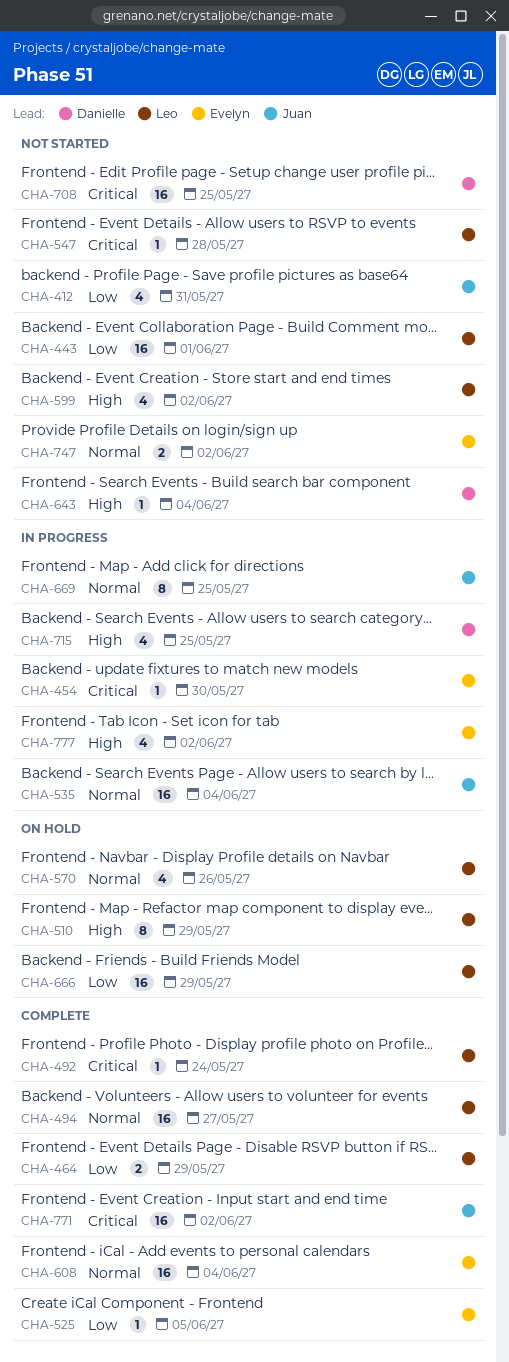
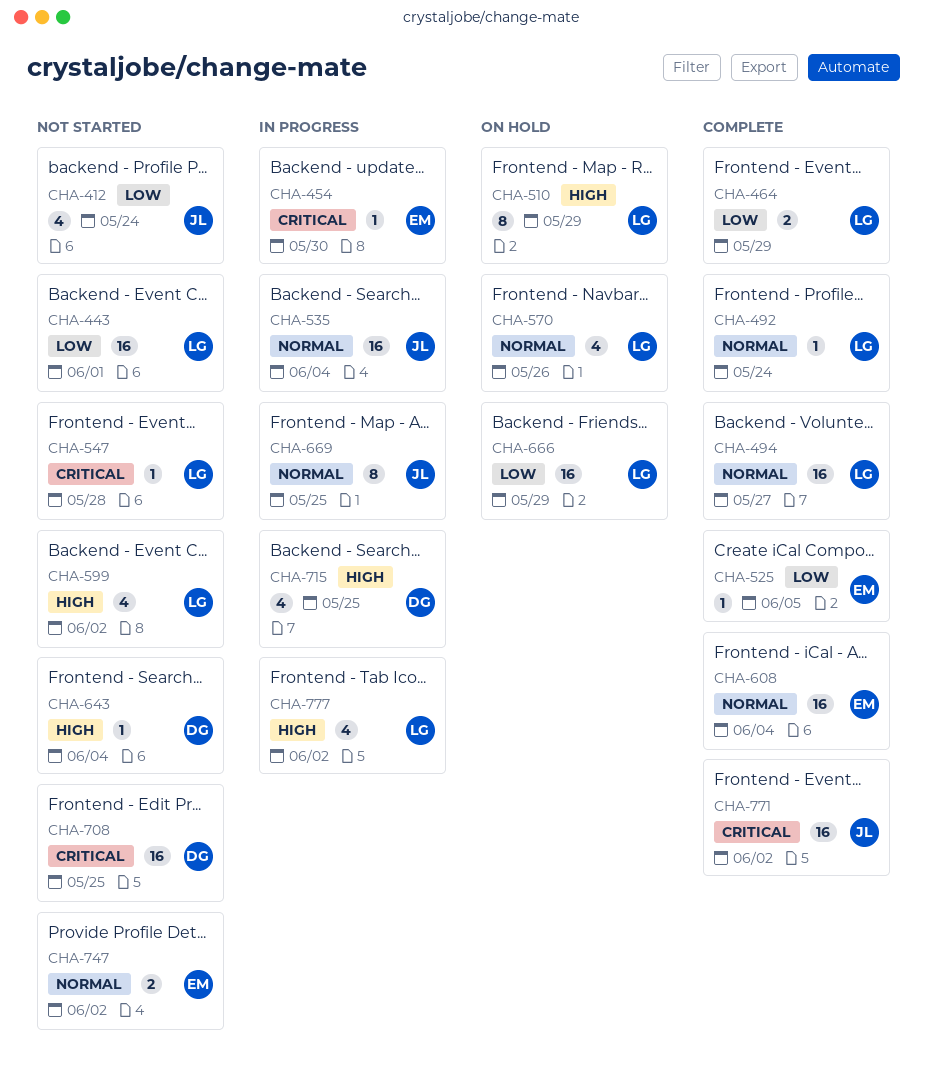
CHA-412, due: May 31 -> May 24
CHA-492, priority: Critical -> Normal
CHA-777, owner: Evelyn -> Leo

